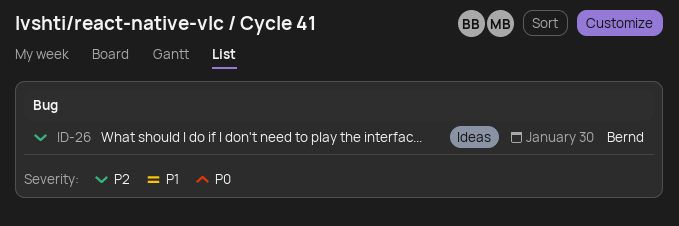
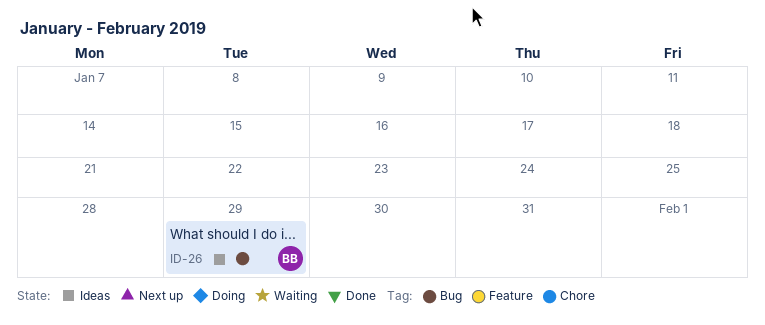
ID-26, due: Jan 30 -> Jan 29

